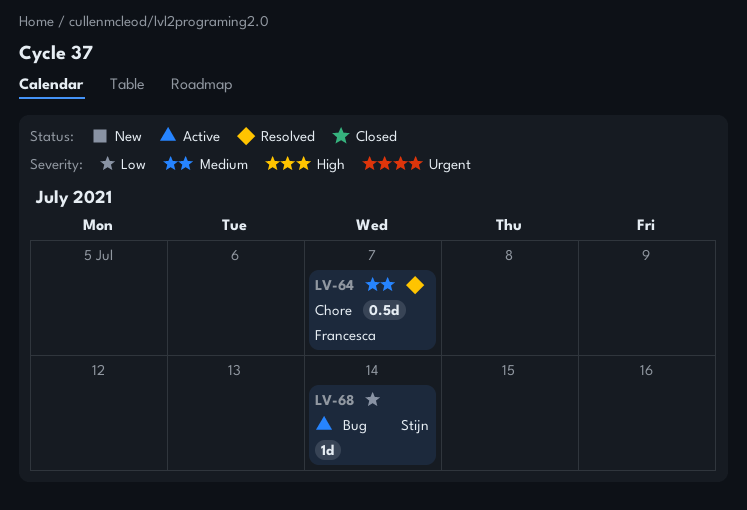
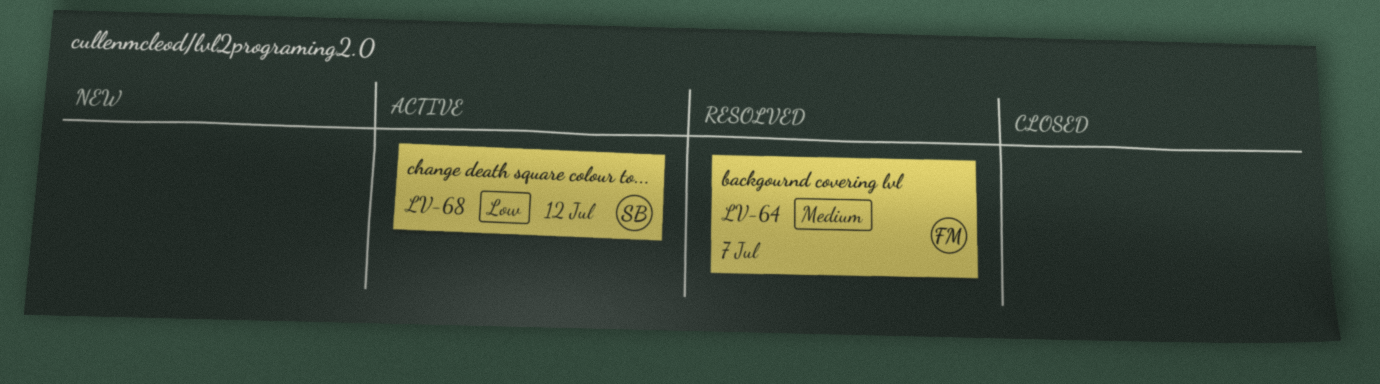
LV-68, due: Jul 14 -> Jul 12

